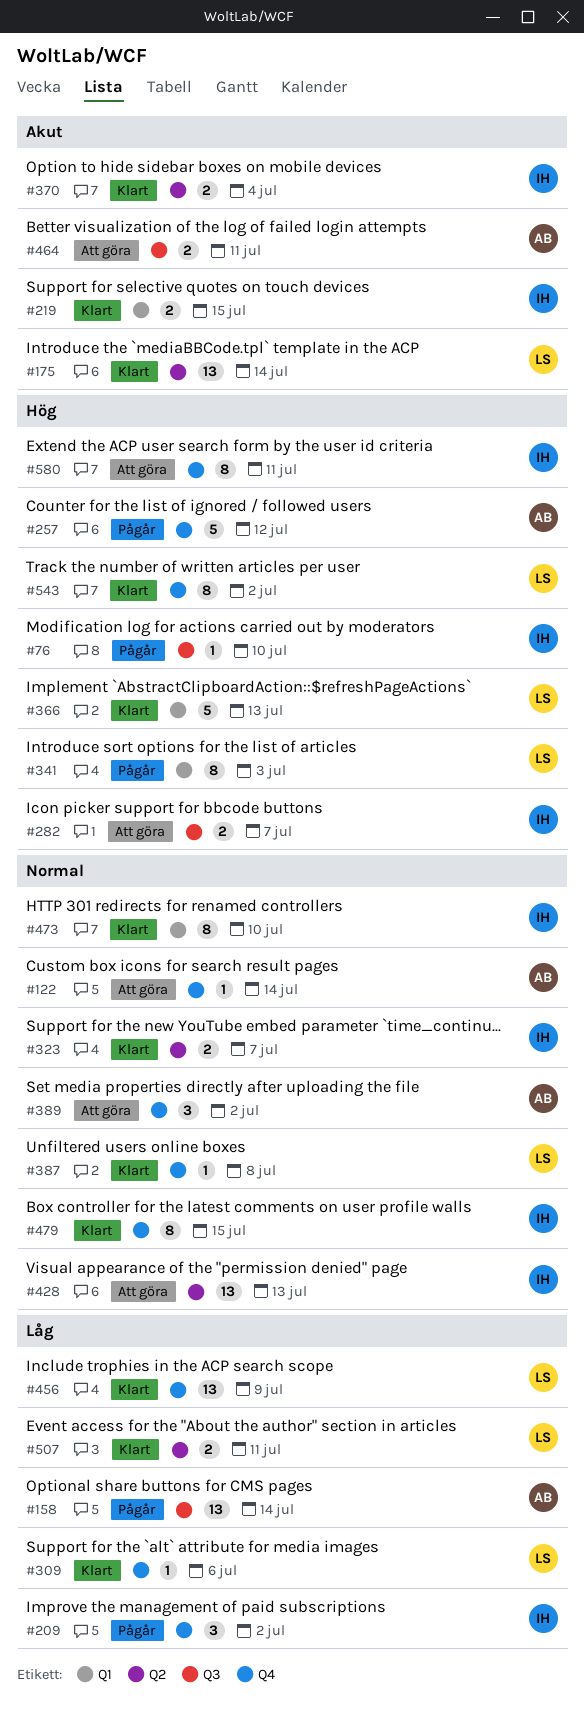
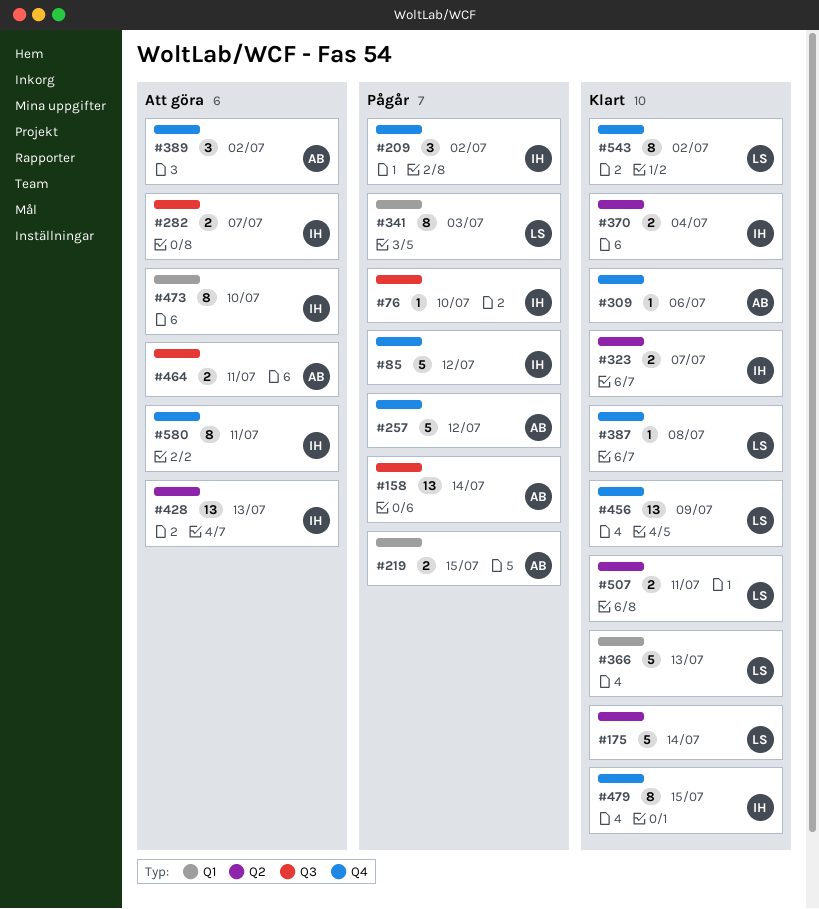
#85: none -> present
#122: present -> none
#175, estimate: 13 -> 5
#219, status: Klart -> Pågår
#219, owner: IH -> AB
#309, owner: LS -> AB
#473, status: Klart -> Att göra

